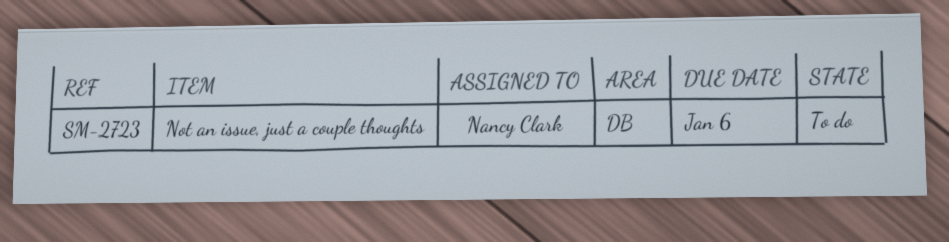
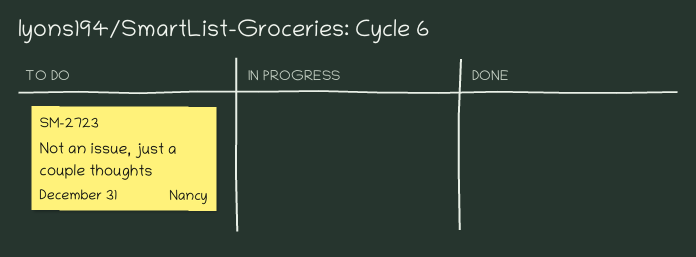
SM-2723, due: Jan 6 -> Dec 31

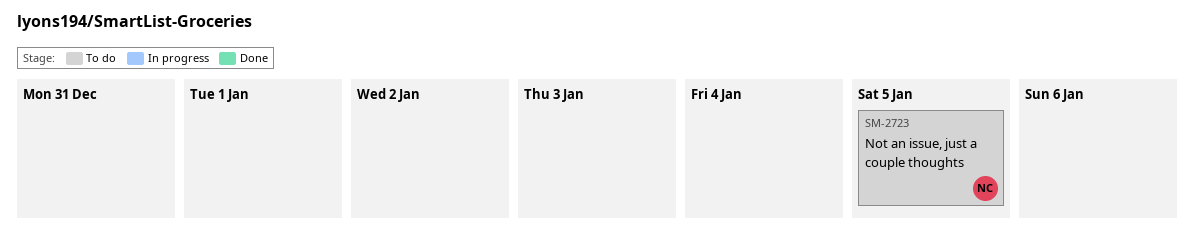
SM-2723, due: Dec 31 -> Jan 5

